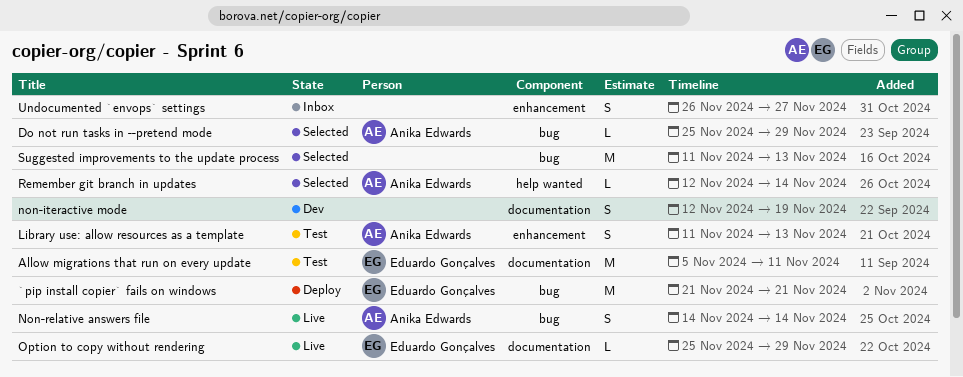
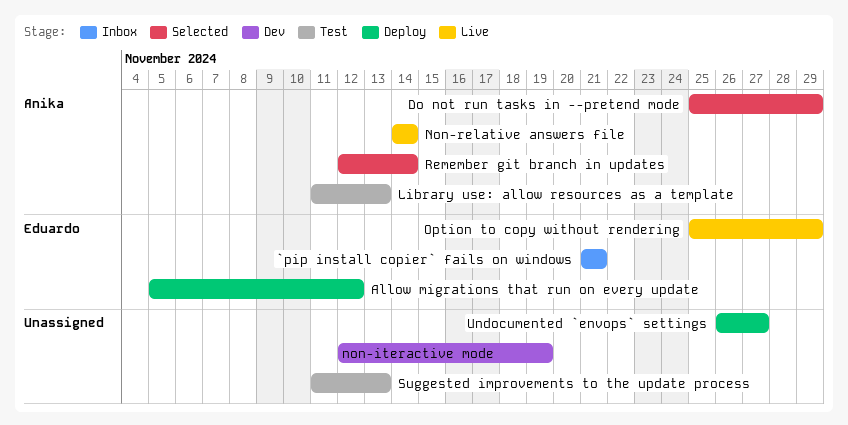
`pip install copier` fails on windows, status: Deploy -> Inbox
Allow migrations that run on every update, status: Test -> Deploy
Allow migrations that run on every update, due: Nov 11 -> Nov 12
Suggested improvements to the update process, status: Selected -> Test
Undocumented `envops` settings, status: Inbox -> Deploy

